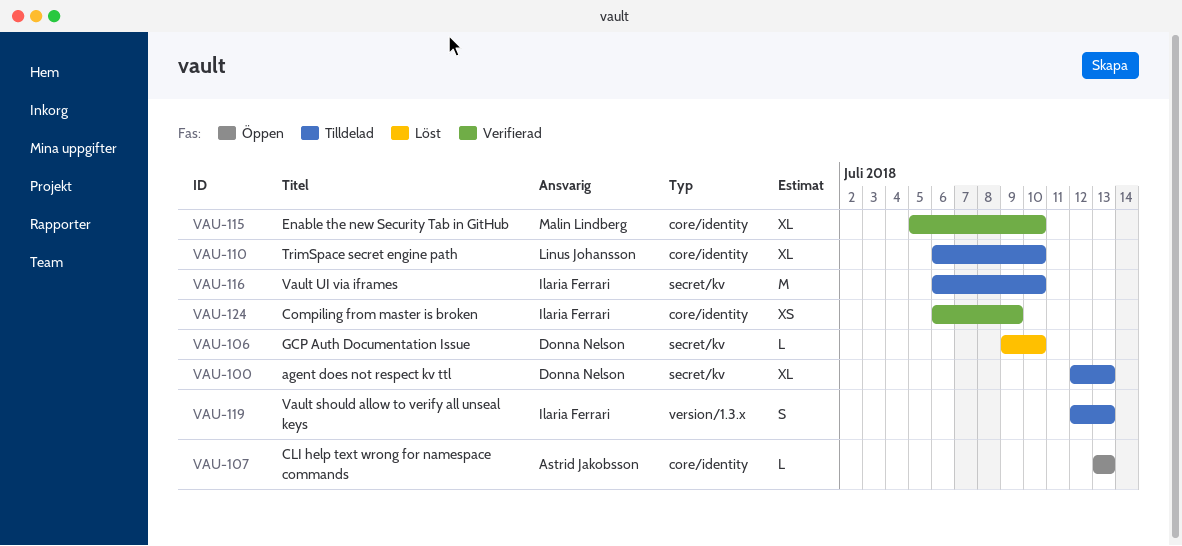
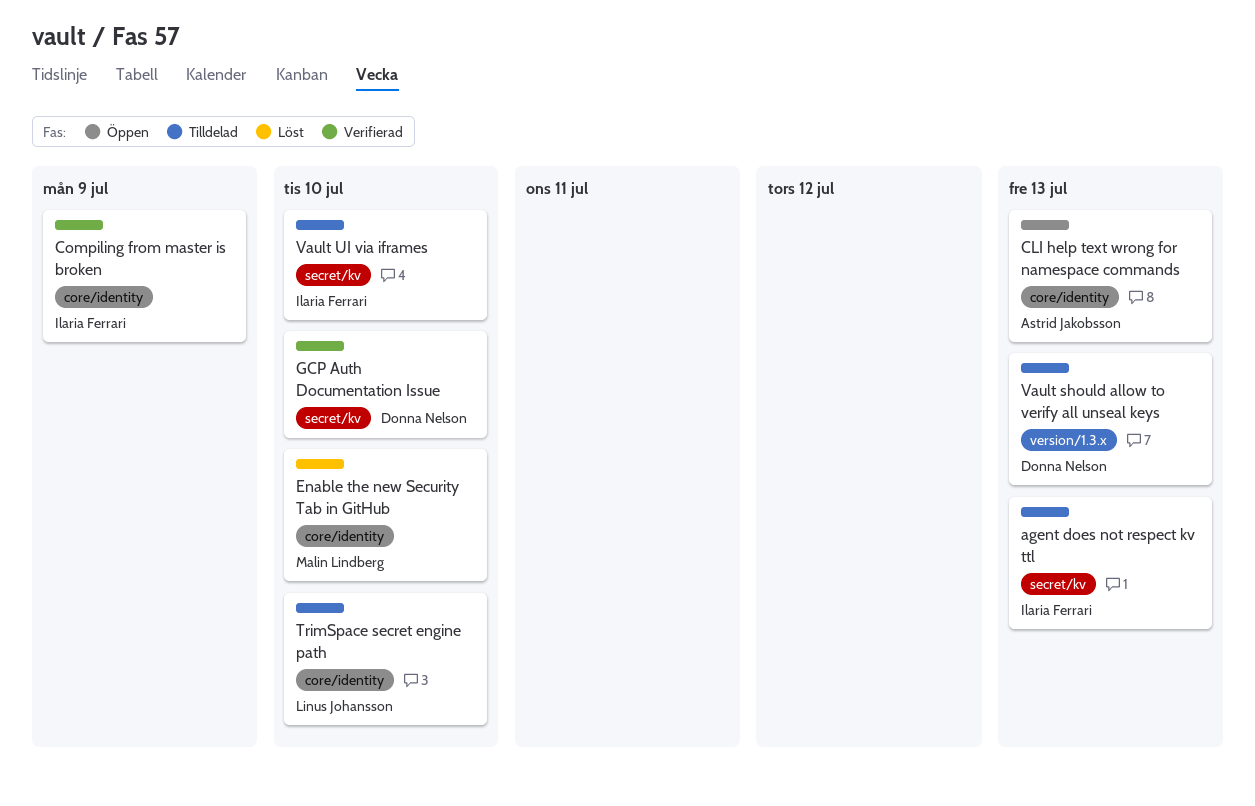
agent does not respect kv ttl, owner: Donna Nelson -> Ilaria Ferrari
Enable the new Security Tab in GitHub, status: Verifierad -> Löst
GCP Auth Documentation Issue, status: Löst -> Verifierad
Vault should allow to verify all unseal keys, owner: Ilaria Ferrari -> Donna Nelson

